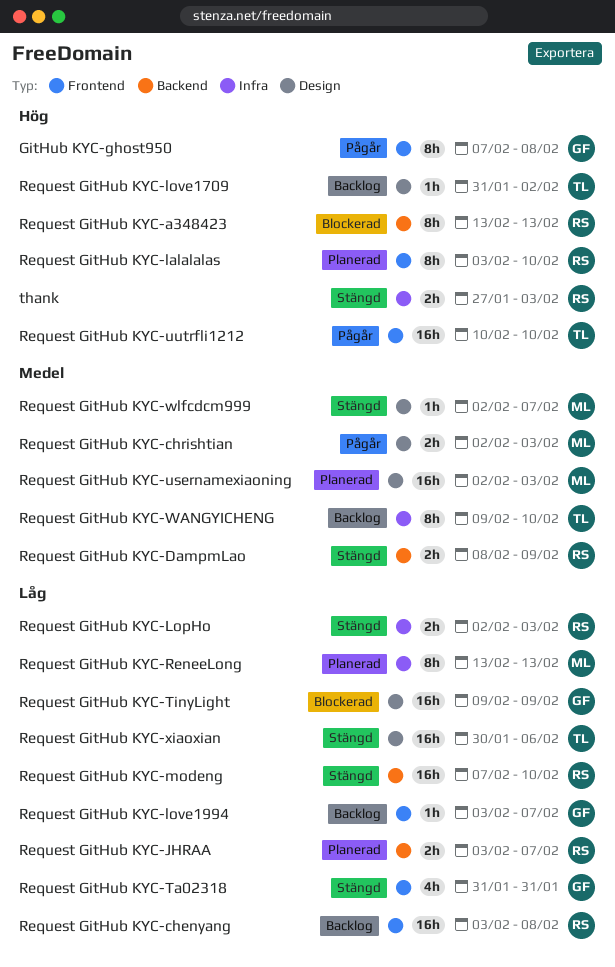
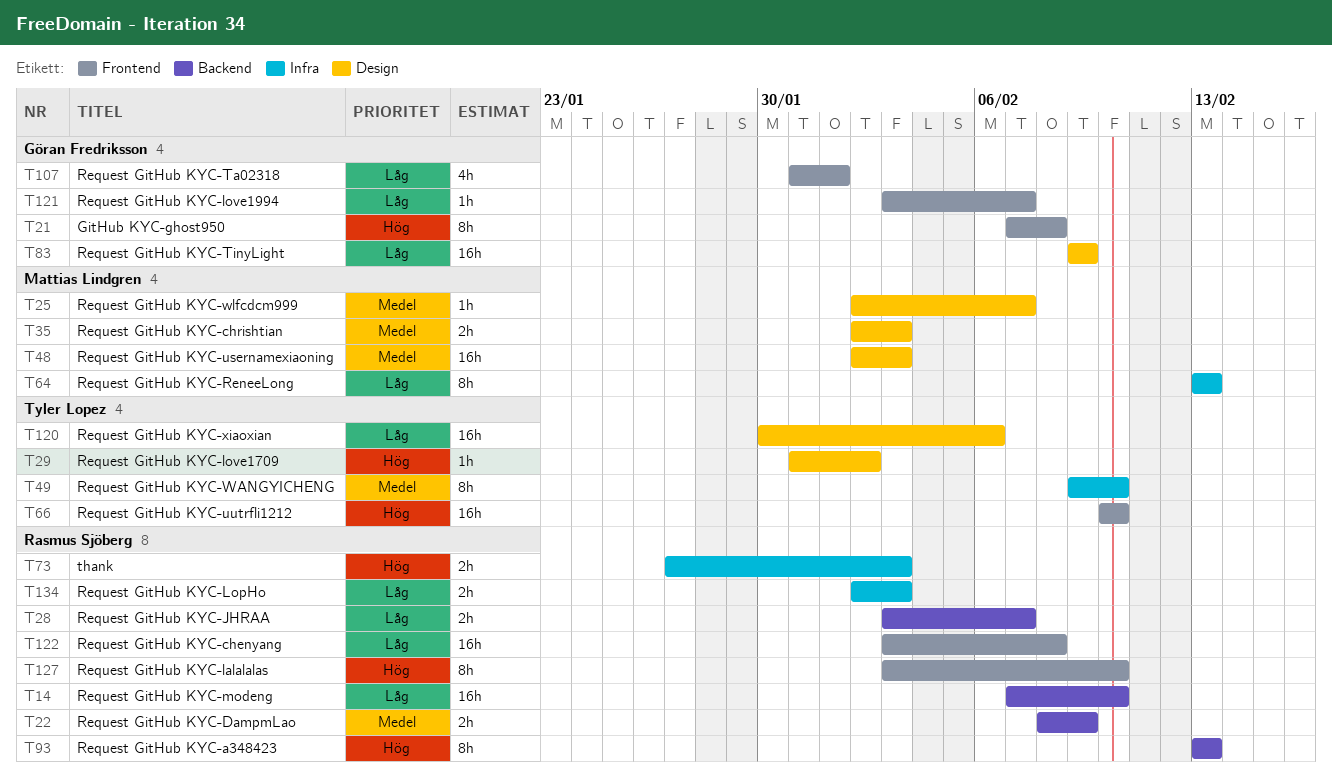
Request GitHub KYC-Ta02318, due: Jan 31 -> Feb 1

